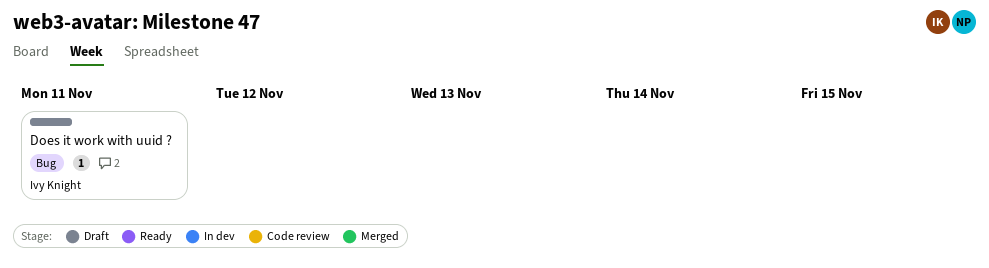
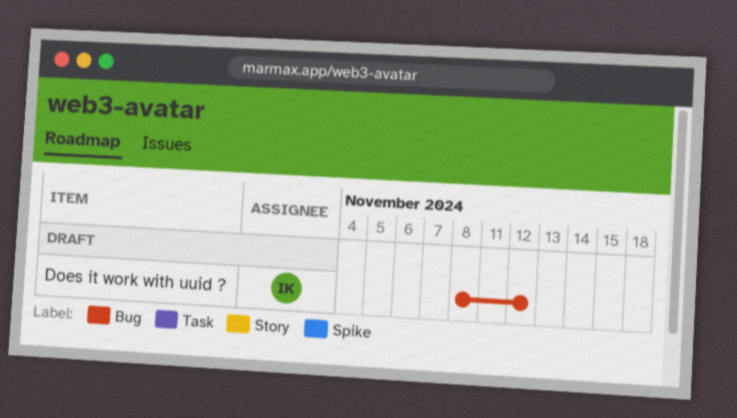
Does it work with uuid ?, due: Nov 11 -> Nov 12

